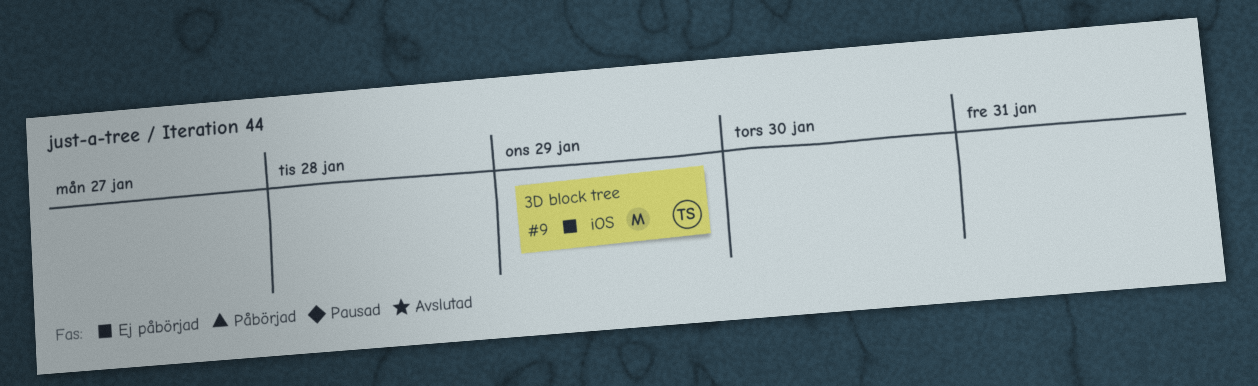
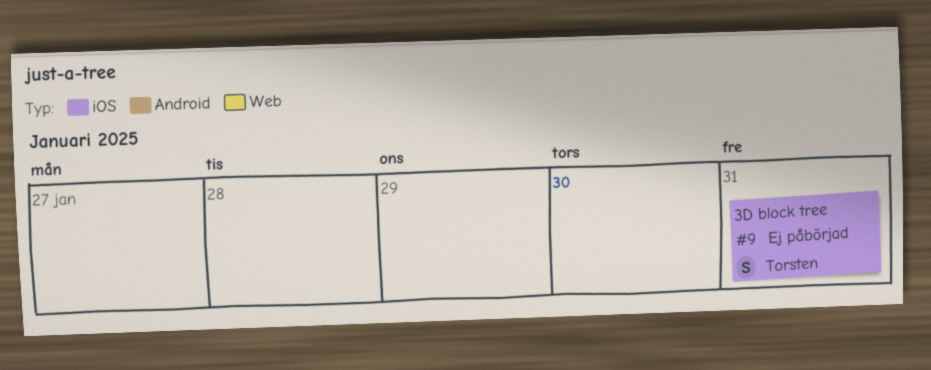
#9, estimate: M -> S
#9, due: Jan 29 -> Jan 31

